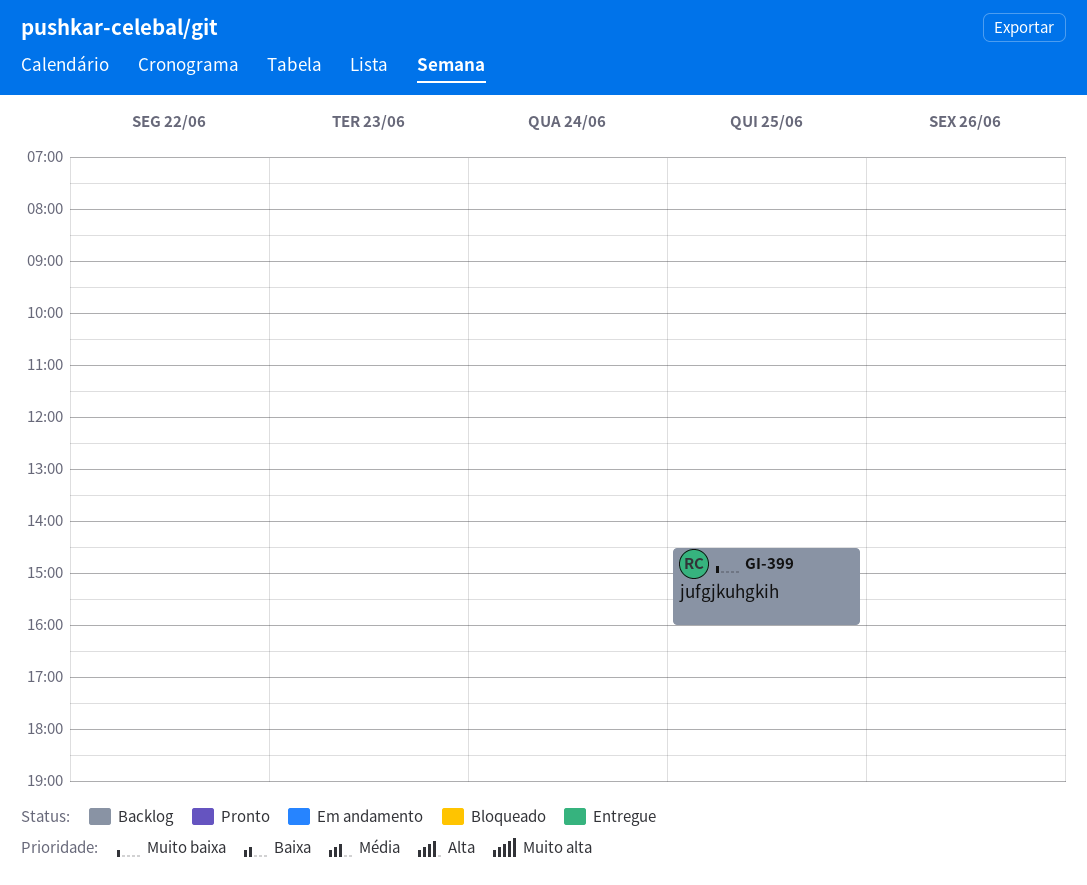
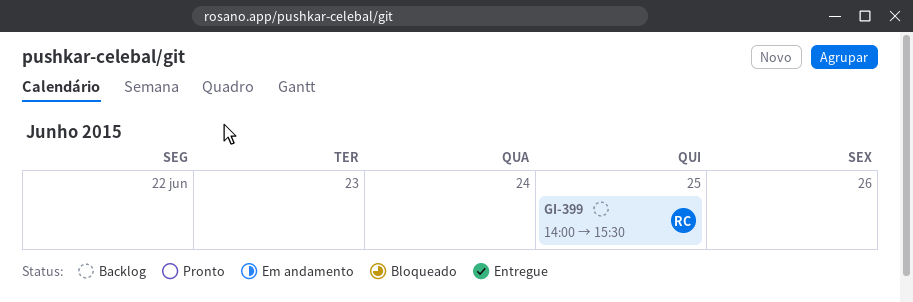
GI-399, begins: 14:30 -> 14:00
GI-399, ends: 16:00 -> 15:30

